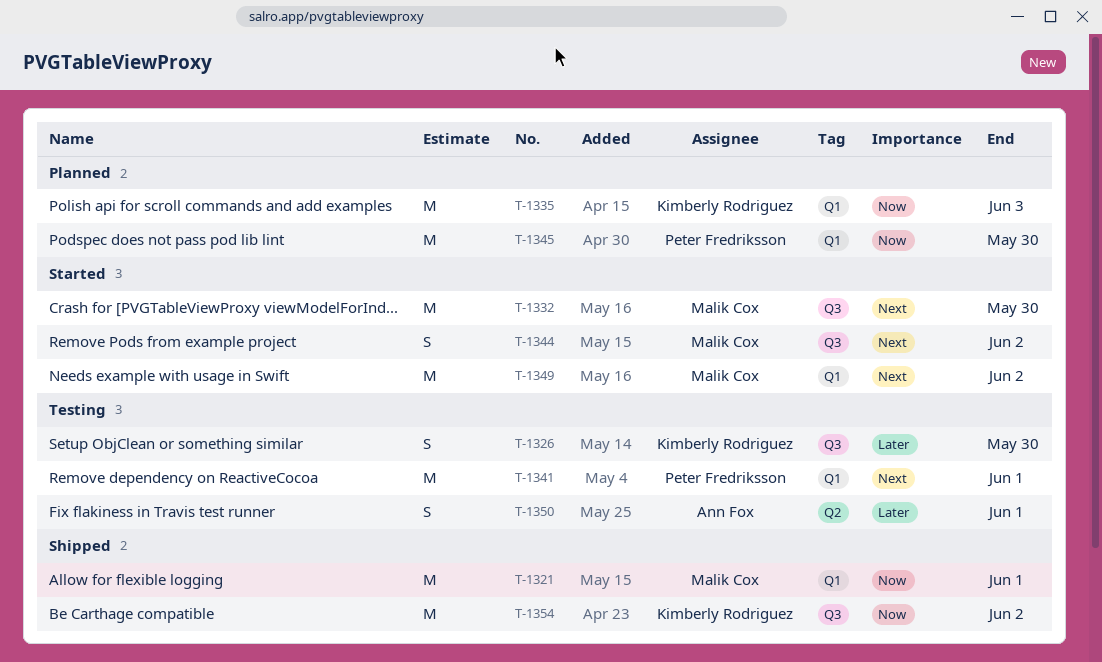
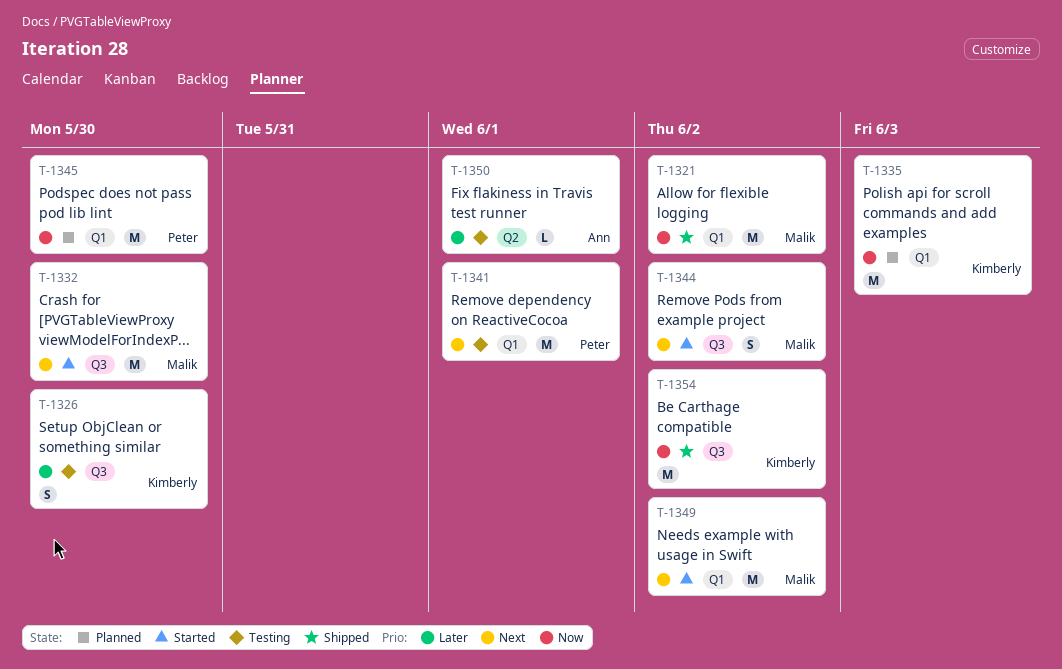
T-1321, due: Jun 1 -> Jun 2
T-1350, estimate: S -> L

